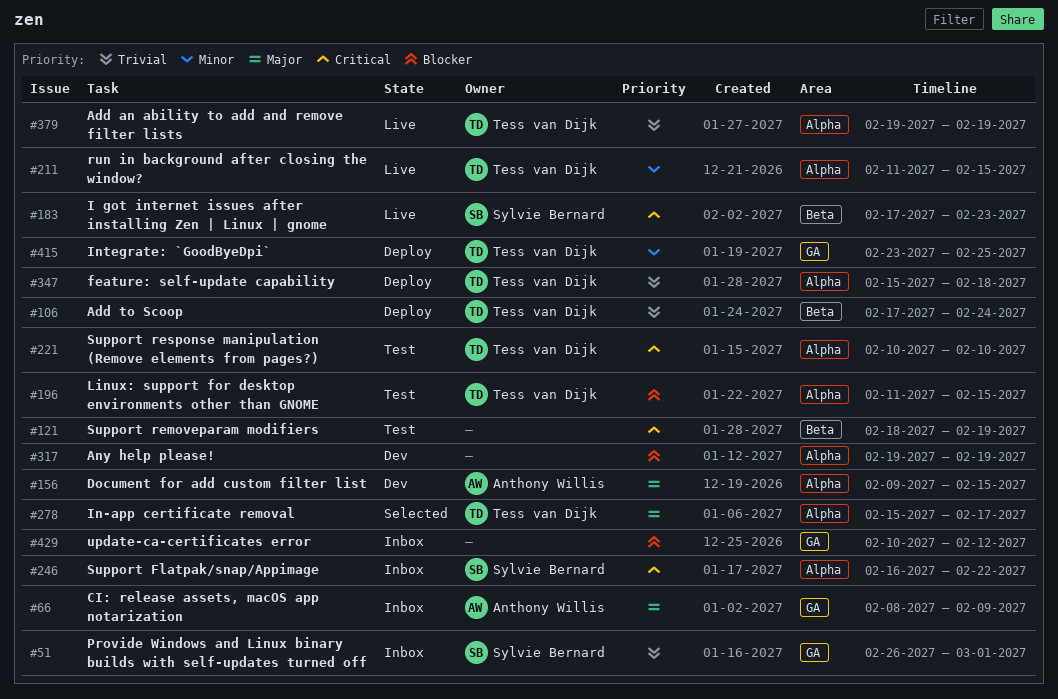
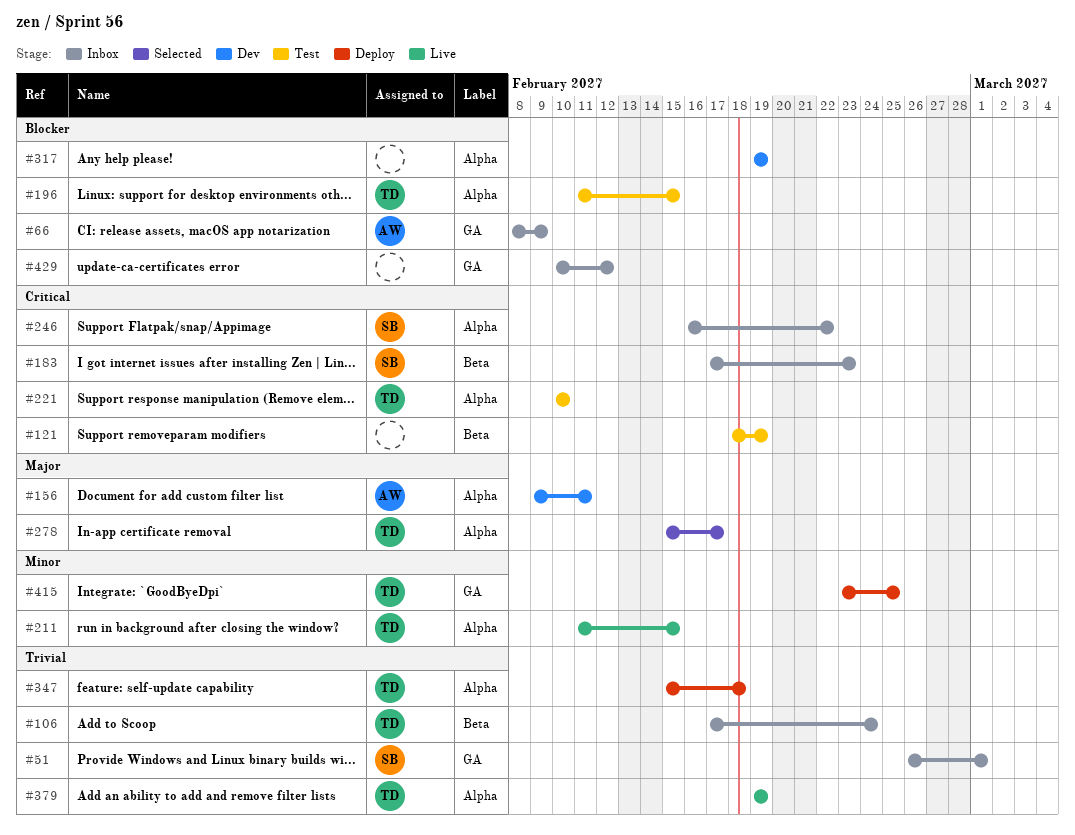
#66, priority: Major -> Blocker
#106, status: Deploy -> Inbox
#156, due: Feb 15 -> Feb 11
#183, status: Live -> Inbox

